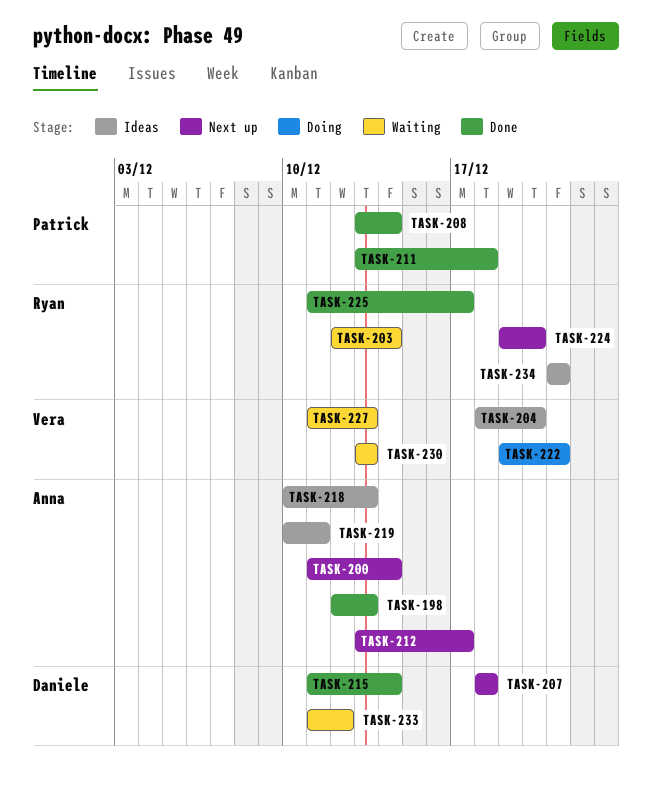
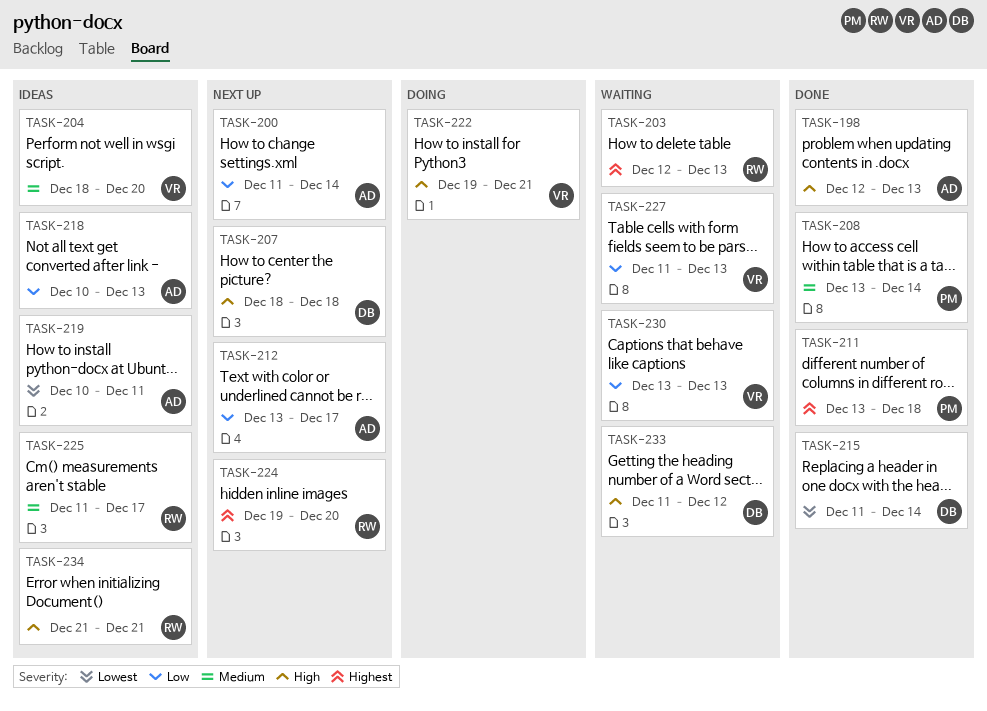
TASK-203, due: Dec 14 -> Dec 13
TASK-225, status: Done -> Ideas

